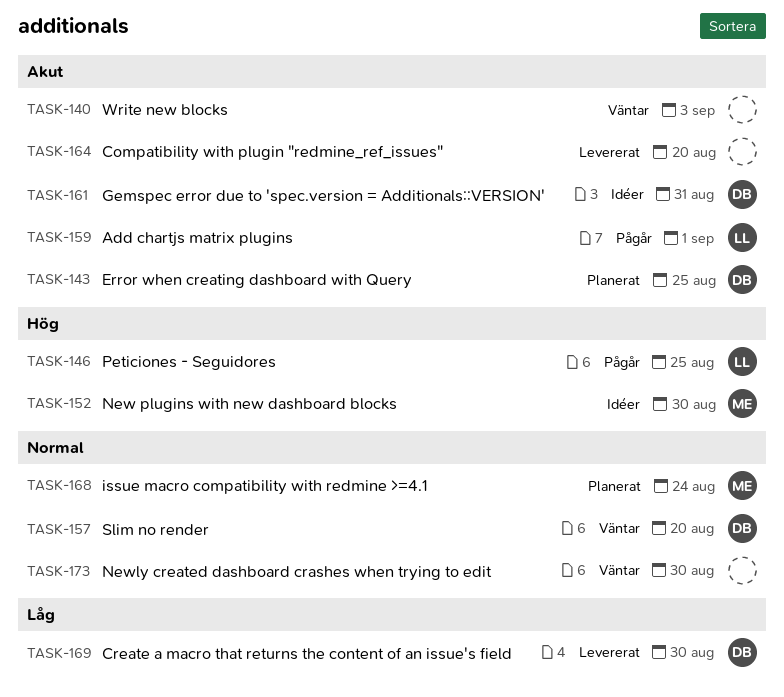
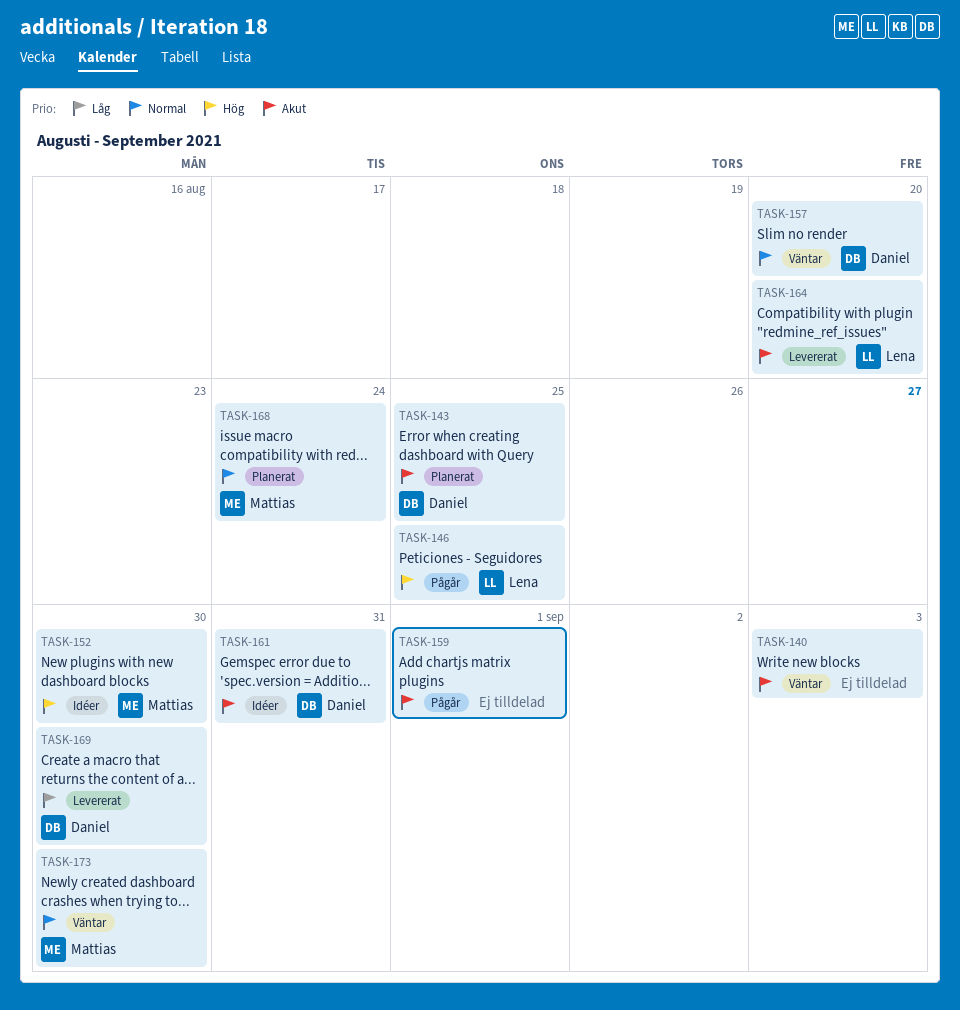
TASK-159, owner: Lena -> none
TASK-164, owner: none -> Lena
TASK-173, owner: none -> Mattias

